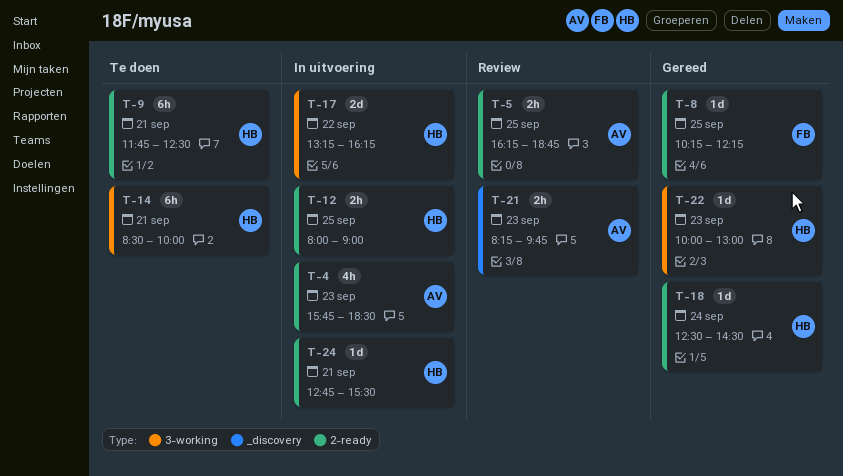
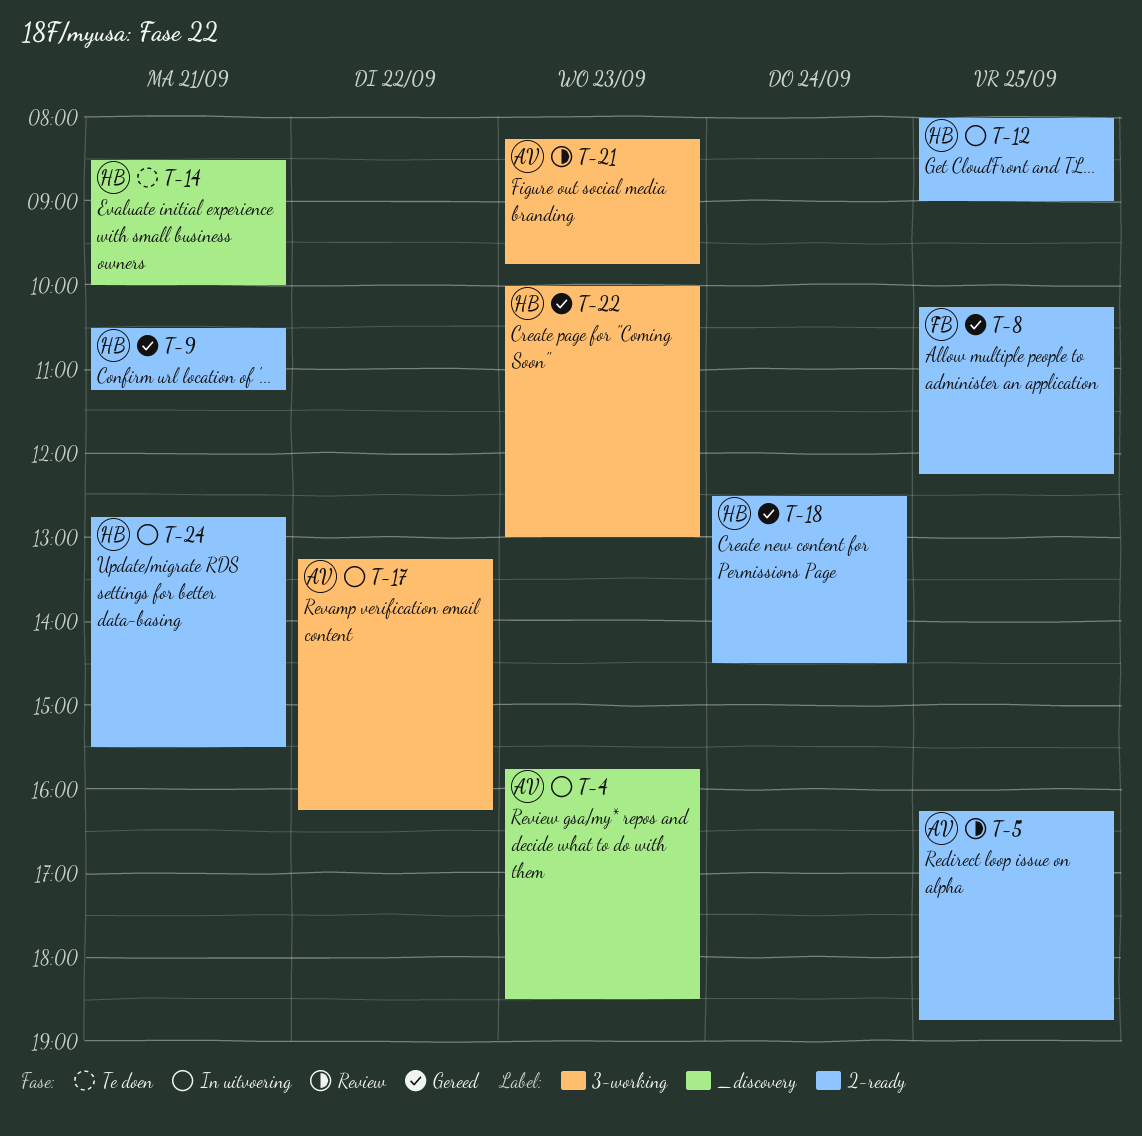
T-4, label: 2-ready -> _discovery
T-9, status: Te doen -> Gereed
T-9, begins: 11:45 -> 10:30
T-9, ends: 12:30 -> 11:15
T-14, label: 3-working -> _discovery
T-17, owner: HB -> AV
T-21, label: _discovery -> 3-working

